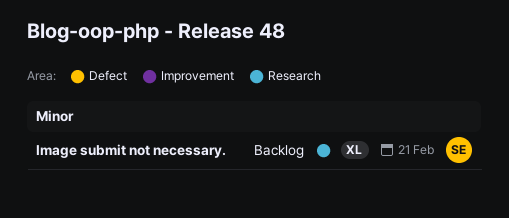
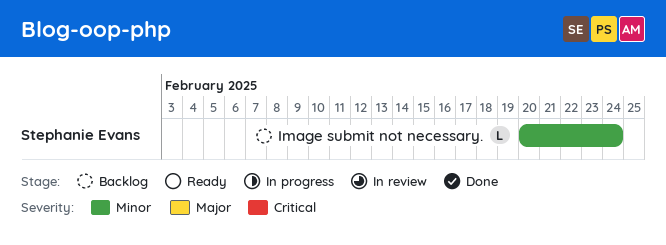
Image submit not necessary., estimate: XL -> L
Image submit not necessary., due: Feb 21 -> Feb 24

